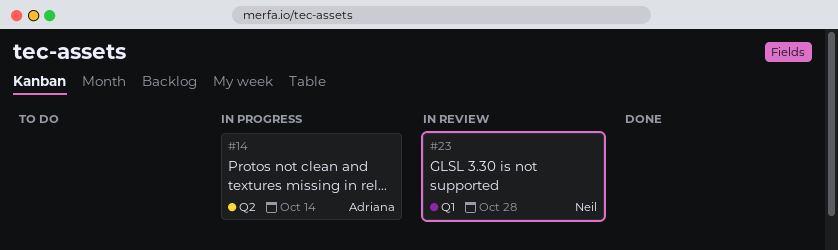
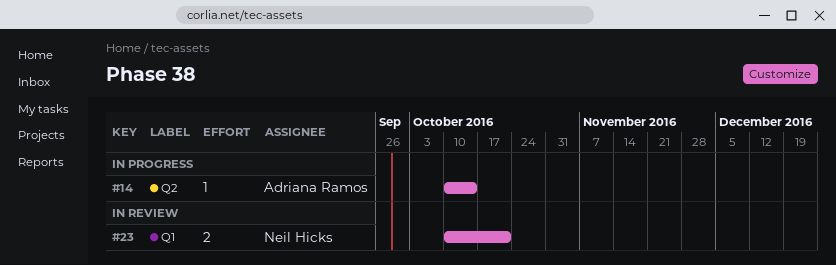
#23, due: Oct 28 -> Oct 21

